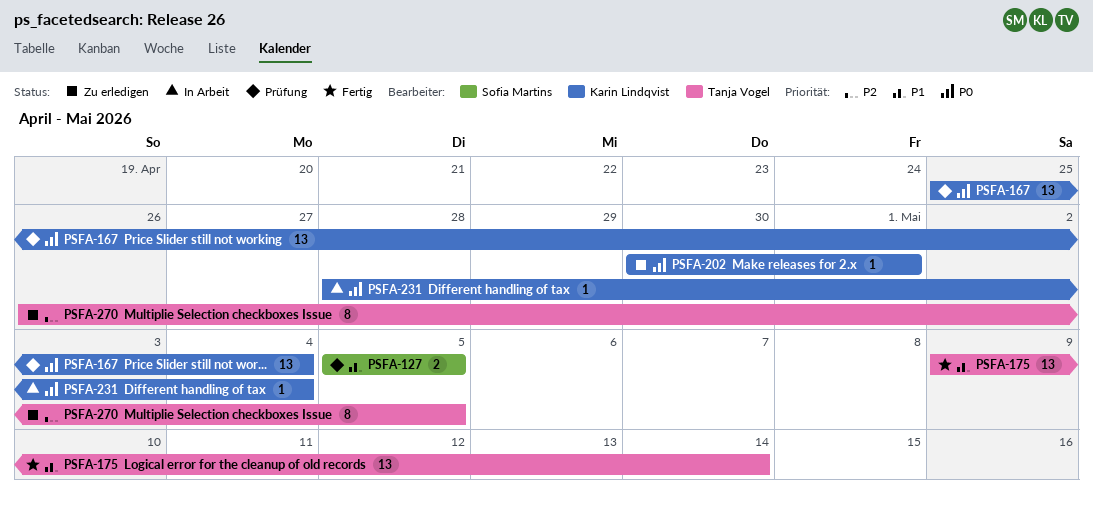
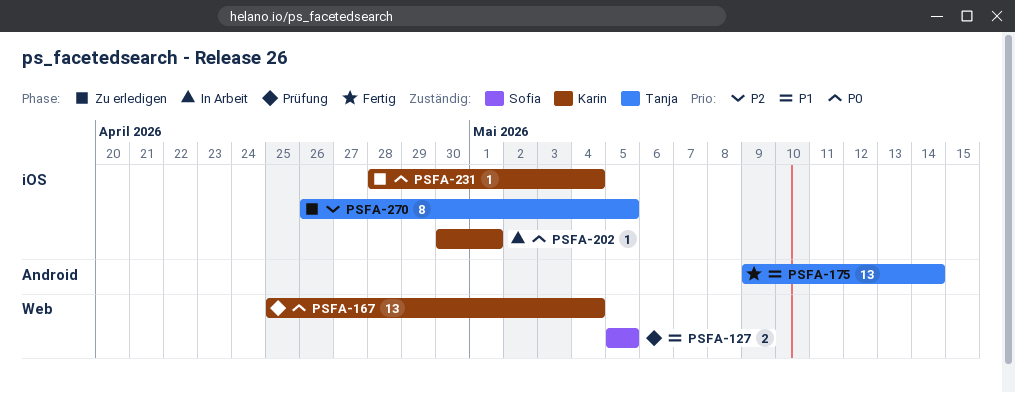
PSFA-202, status: Zu erledigen -> In Arbeit
PSFA-231, status: In Arbeit -> Zu erledigen

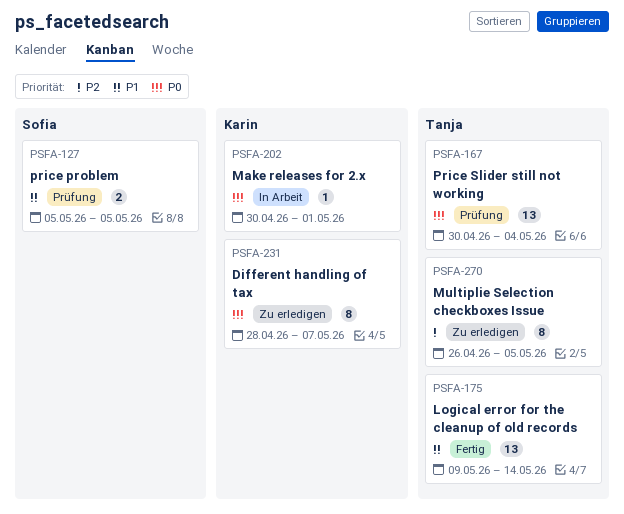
PSFA-167, owner: Karin -> Tanja
PSFA-167, start: Apr 25 -> Apr 30
PSFA-231, estimate: 1 -> 8
PSFA-231, due: May 4 -> May 7

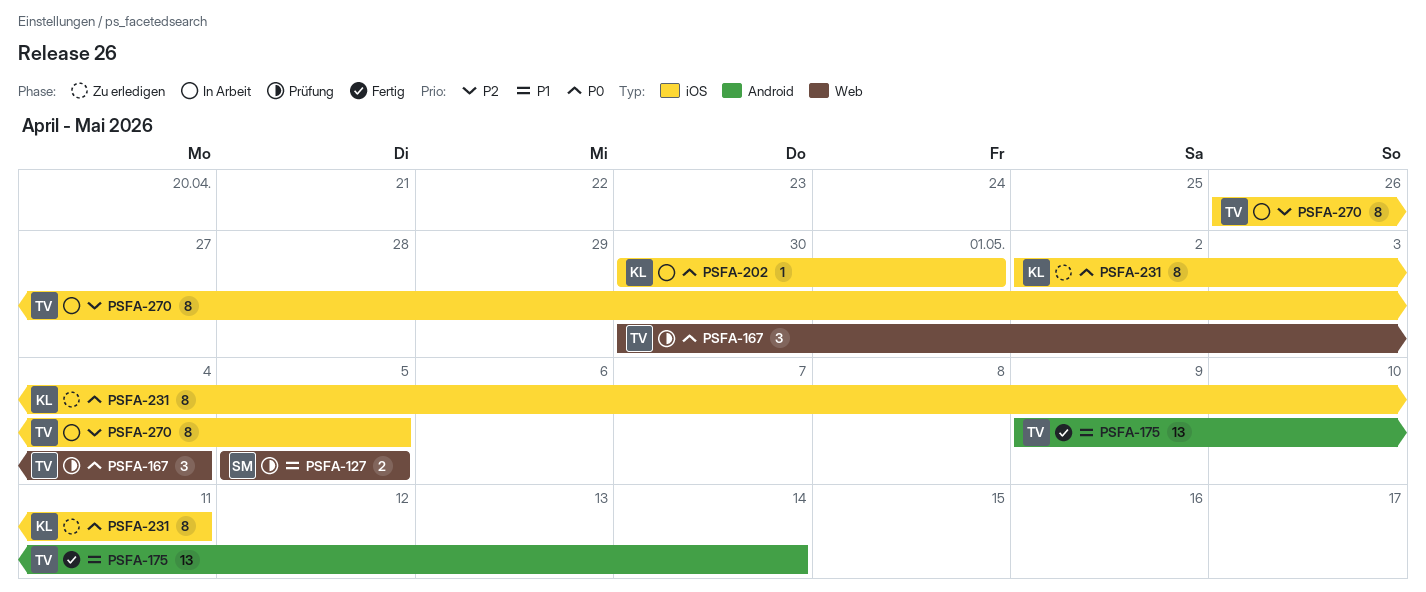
PSFA-167, estimate: 13 -> 3
PSFA-231, start: Apr 28 -> May 2
PSFA-231, due: May 7 -> May 11
PSFA-270, status: Zu erledigen -> In Arbeit

